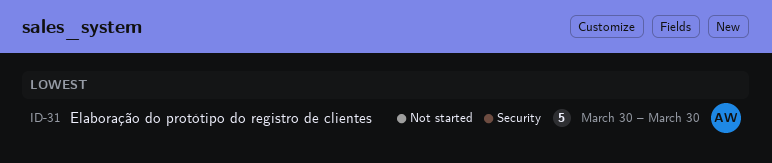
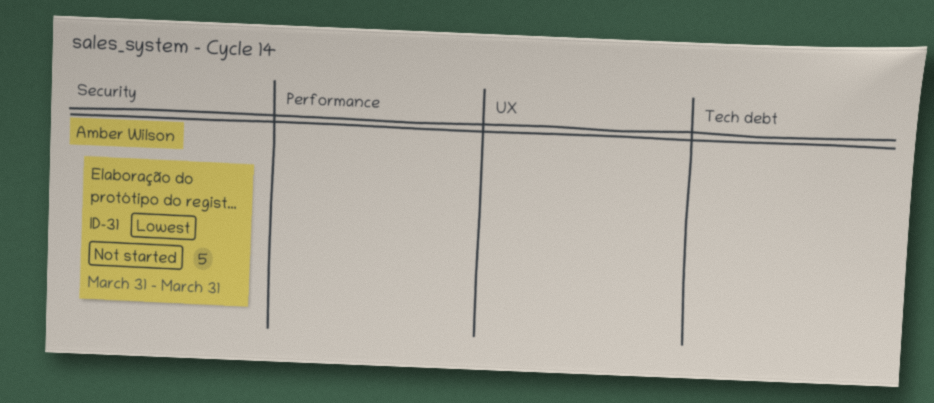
ID-31, start: Mar 30 -> Mar 31
ID-31, due: Mar 30 -> Mar 31

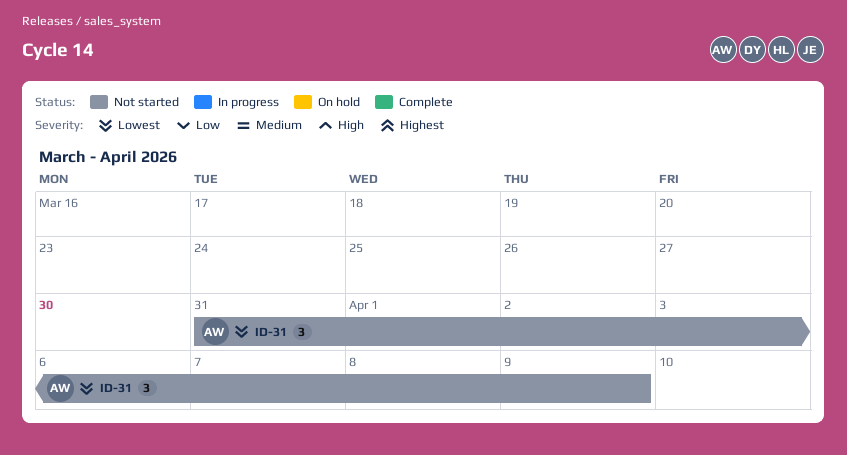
ID-31, estimate: 5 -> 3
ID-31, due: Mar 31 -> Apr 9

